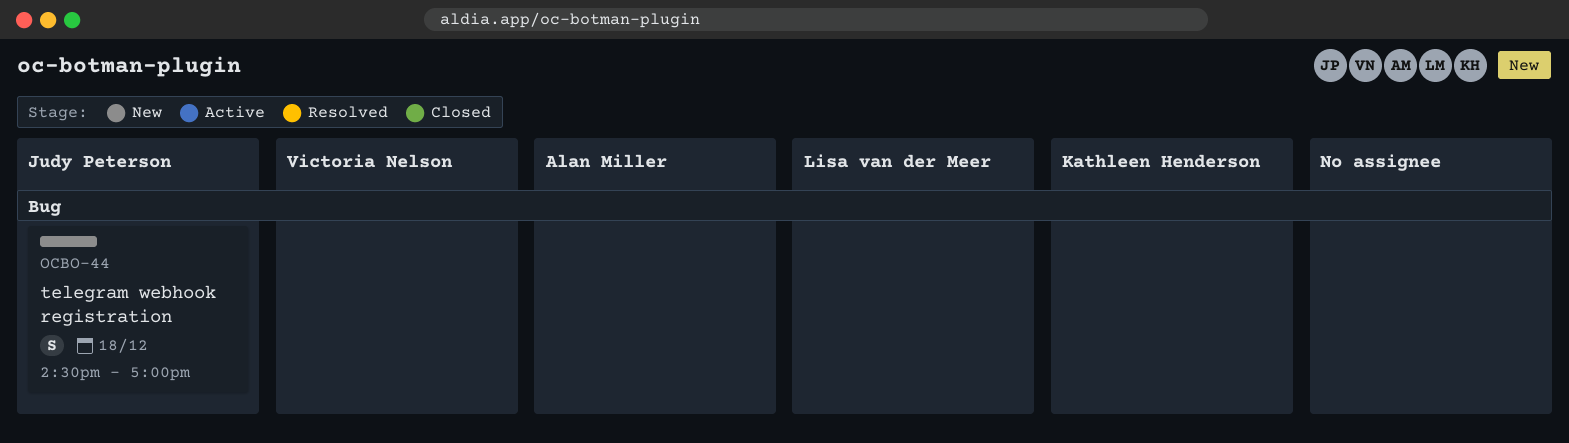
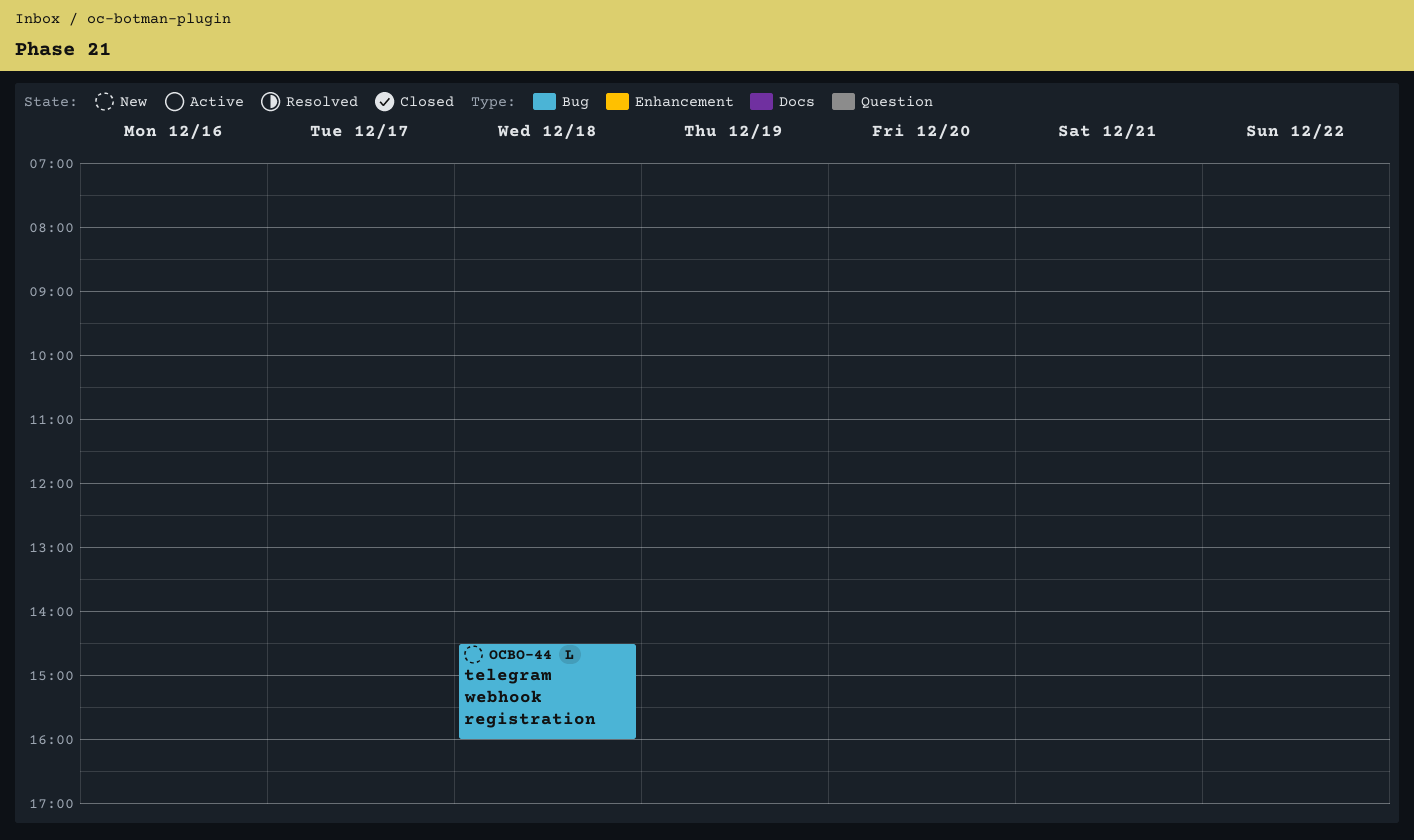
OCBO-44, estimate: S -> L
OCBO-44, ends: 17:00 -> 16:00

